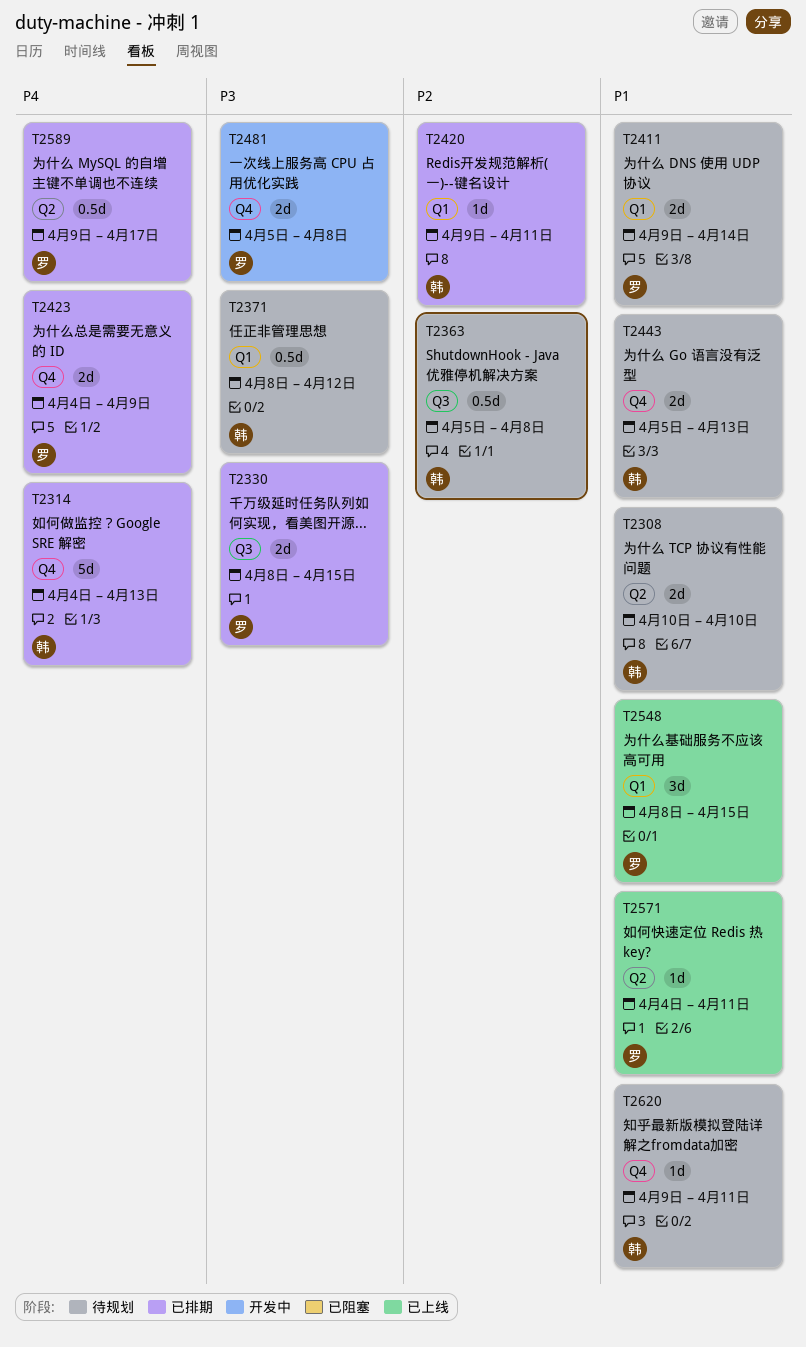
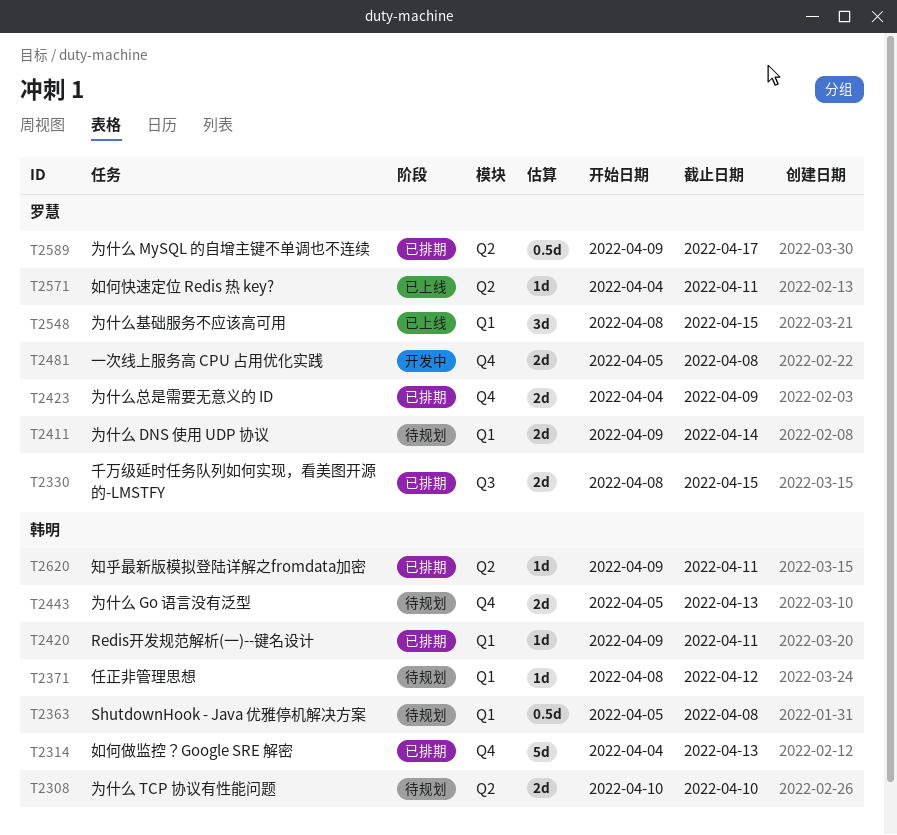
T2363, label: Q3 -> Q1
T2371, estimate: 0.5d -> 1d
T2620, status: 待规划 -> 已排期
T2620, label: Q4 -> Q2

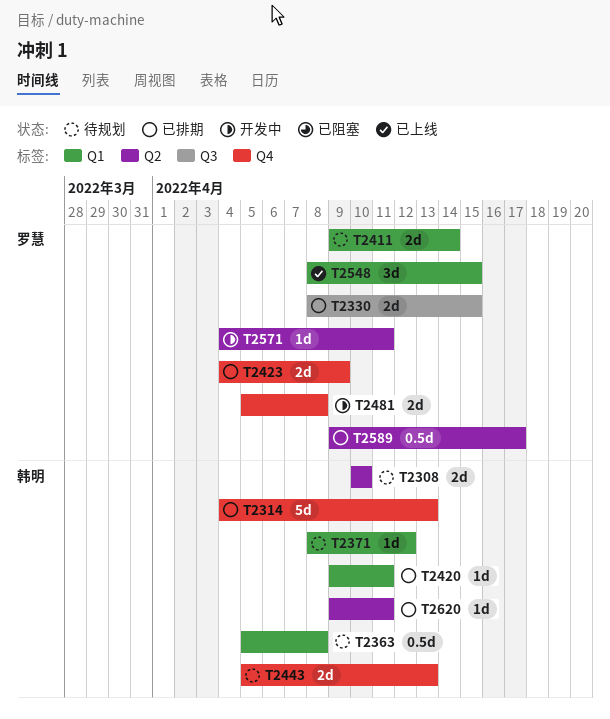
T2571, status: 已上线 -> 开发中

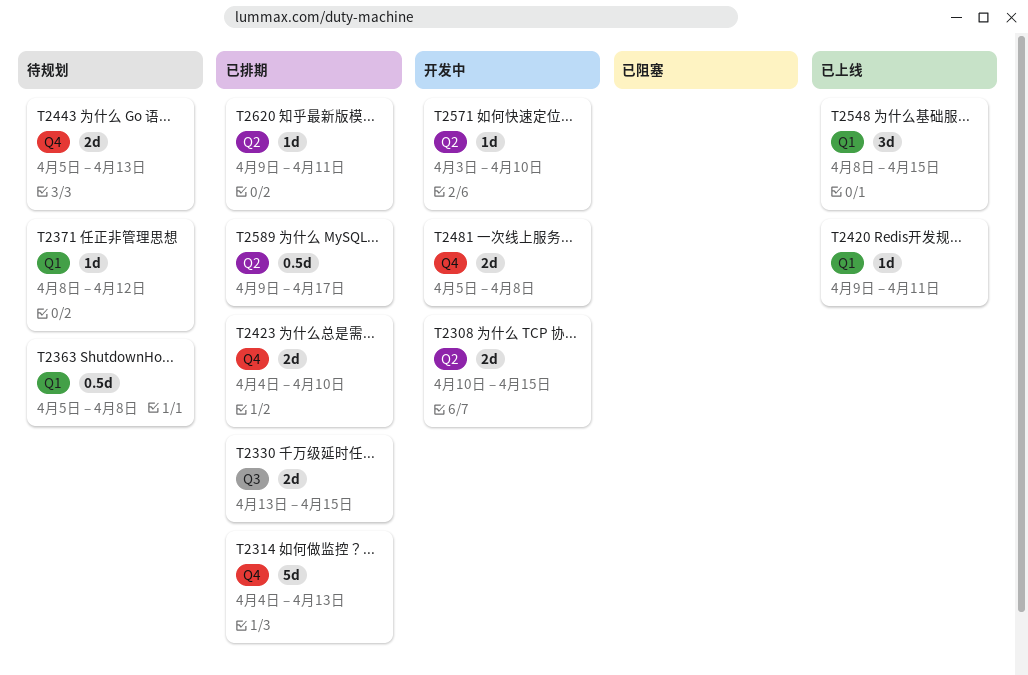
T2308, status: 待规划 -> 开发中
T2308, due: Apr 10 -> Apr 15
T2330, start: Apr 8 -> Apr 13
T2411: present -> none
T2420, status: 已排期 -> 已上线
T2423, due: Apr 9 -> Apr 10
T2571, start: Apr 4 -> Apr 3
T2571, due: Apr 11 -> Apr 10

